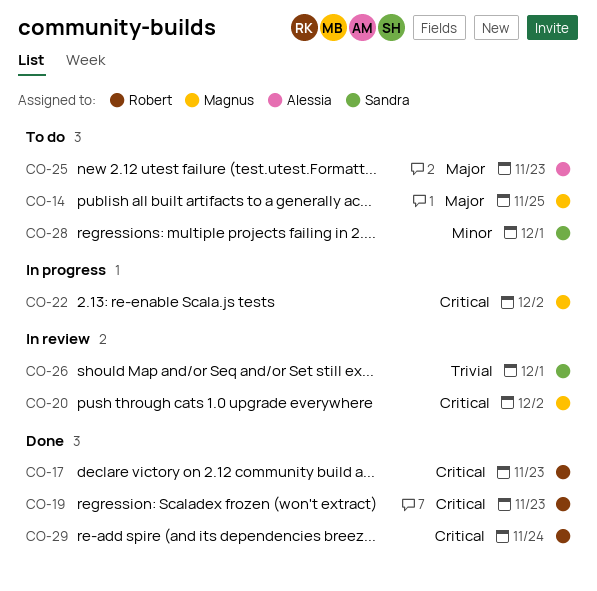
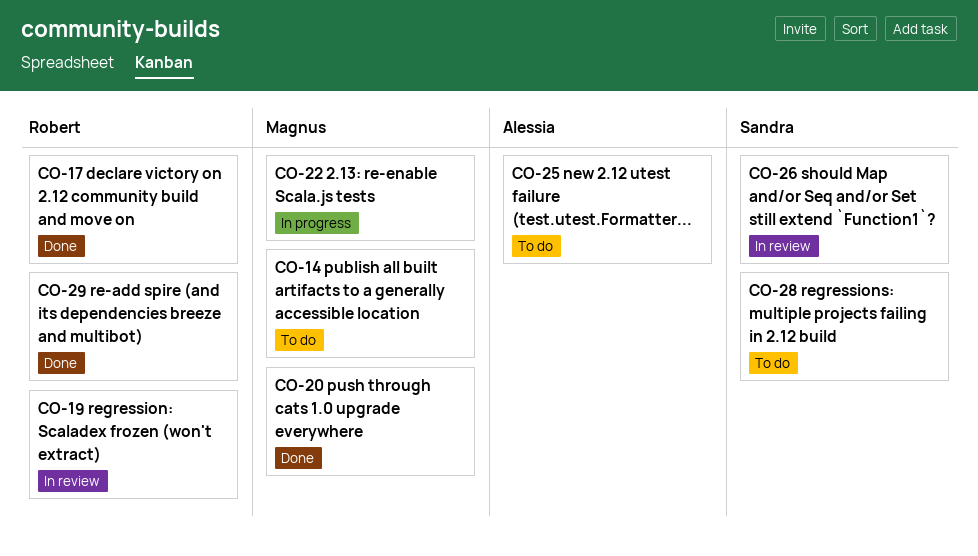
CO-19, status: Done -> In review
CO-20, status: In review -> Done

